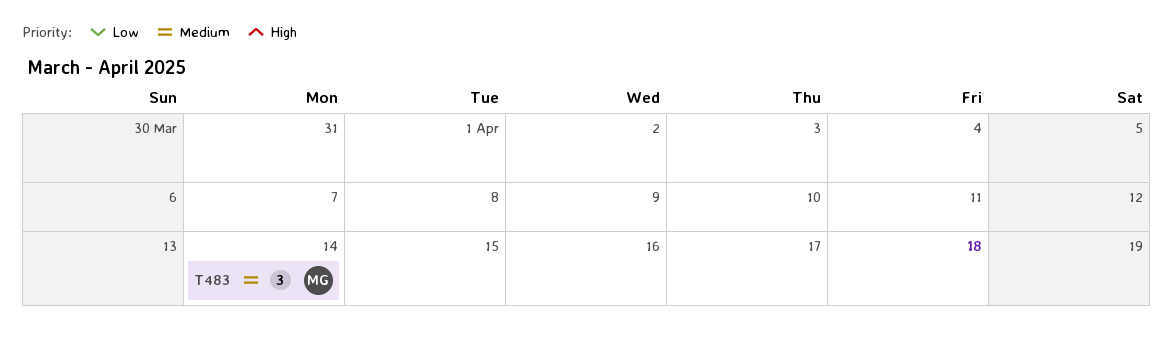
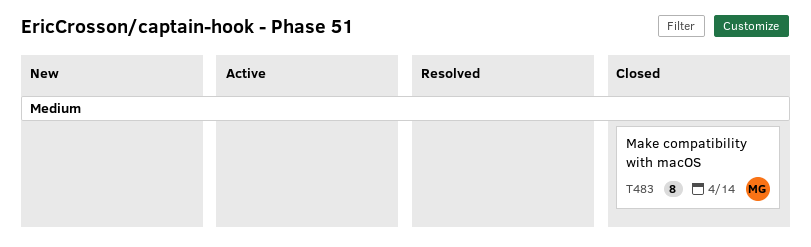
T483, estimate: 3 -> 8

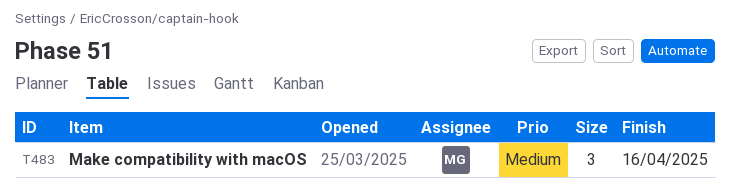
T483, estimate: 8 -> 3
T483, due: Apr 14 -> Apr 16

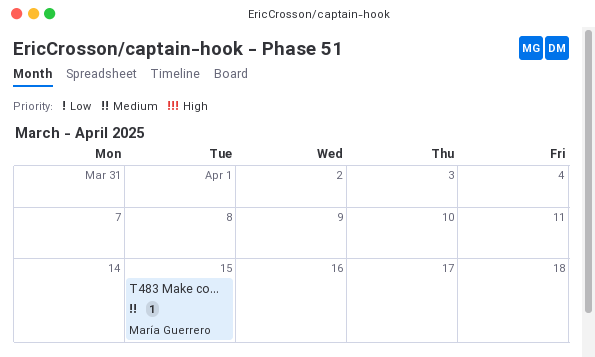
T483, estimate: 3 -> 1
T483, due: Apr 16 -> Apr 15

